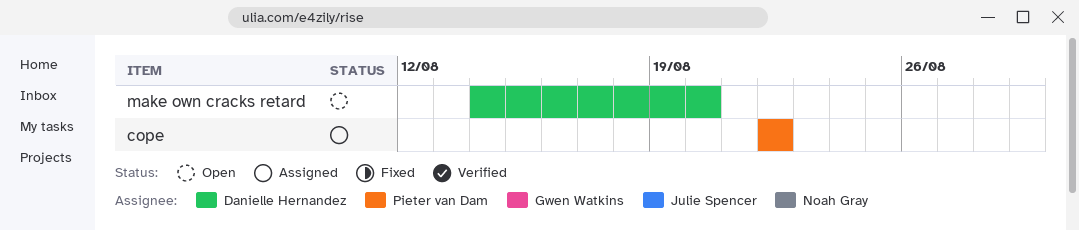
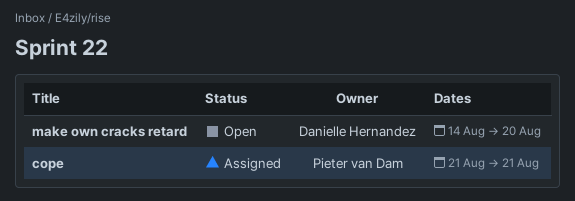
cope, start: Aug 22 -> Aug 21
cope, due: Aug 22 -> Aug 21

